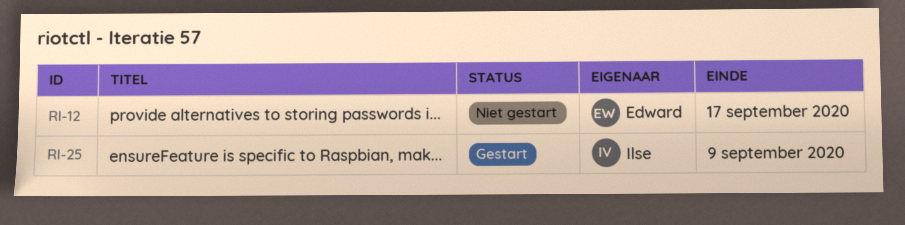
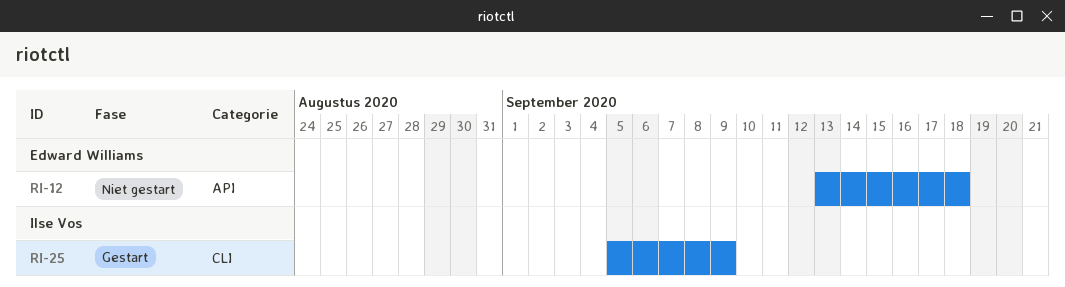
RI-12, due: Sep 17 -> Sep 18

